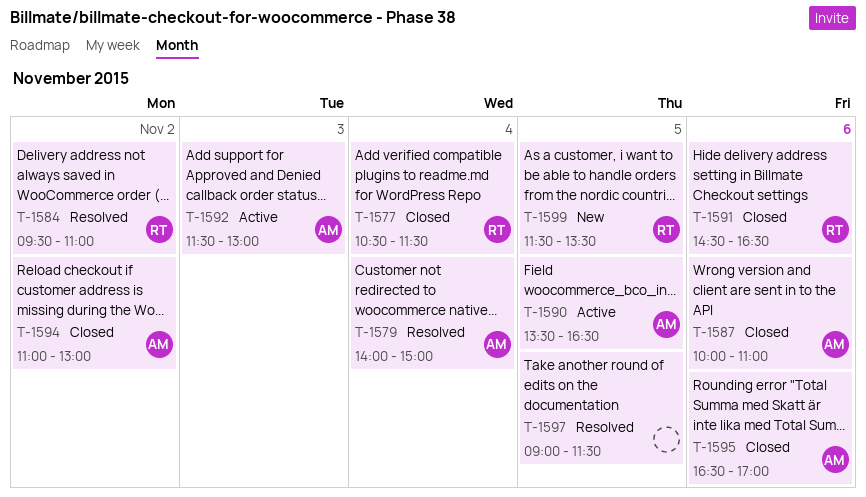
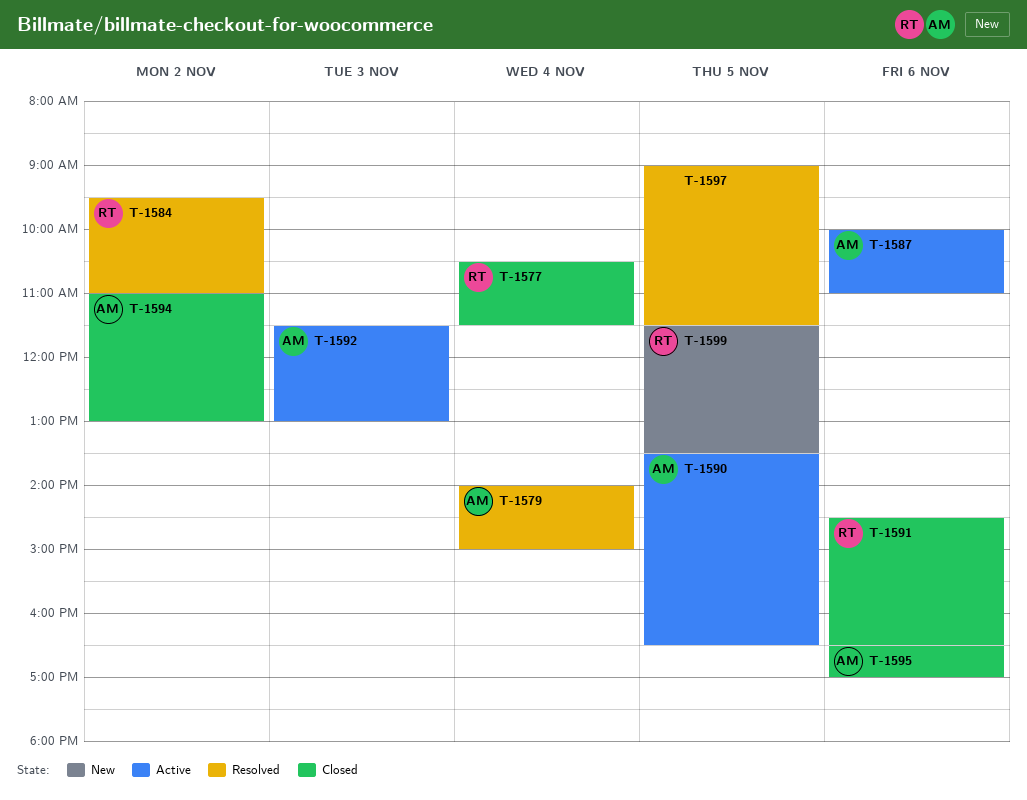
T-1587, status: Closed -> Active

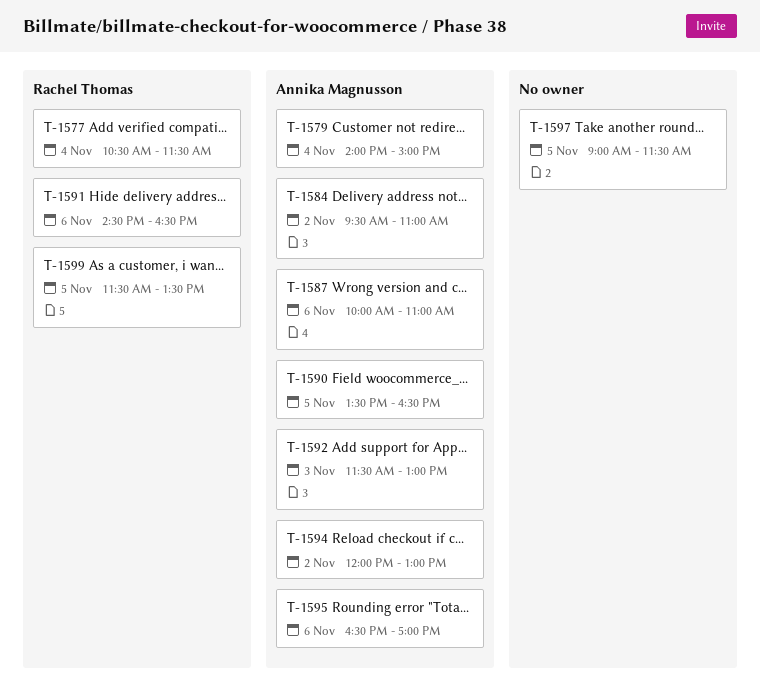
T-1584, owner: Rachel Thomas -> Annika Magnusson
T-1594, begins: 11:00 -> 12:00

